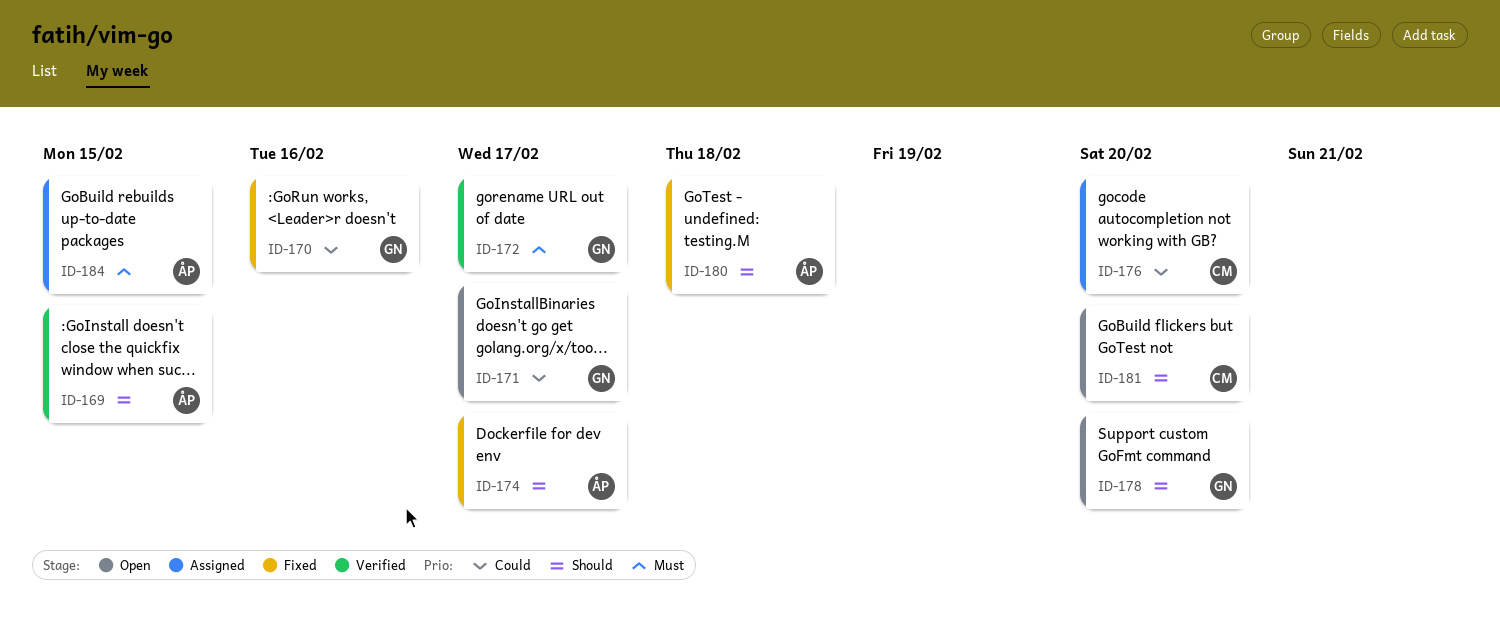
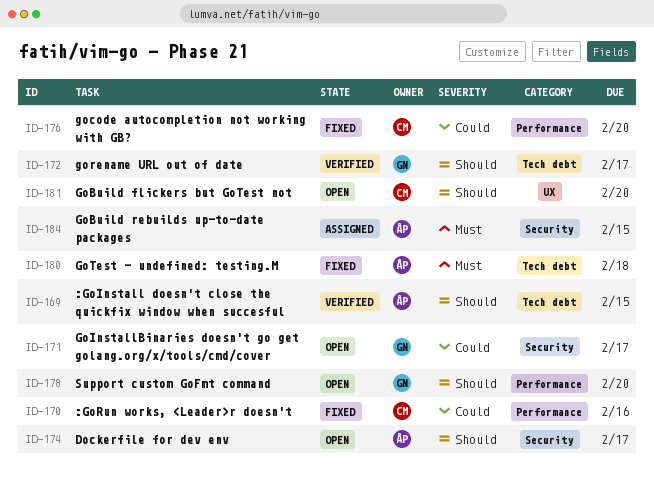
ID-170, owner: GN -> CM
ID-172, priority: Must -> Should
ID-174, status: Fixed -> Open
ID-176, status: Assigned -> Fixed
ID-180, priority: Should -> Must

